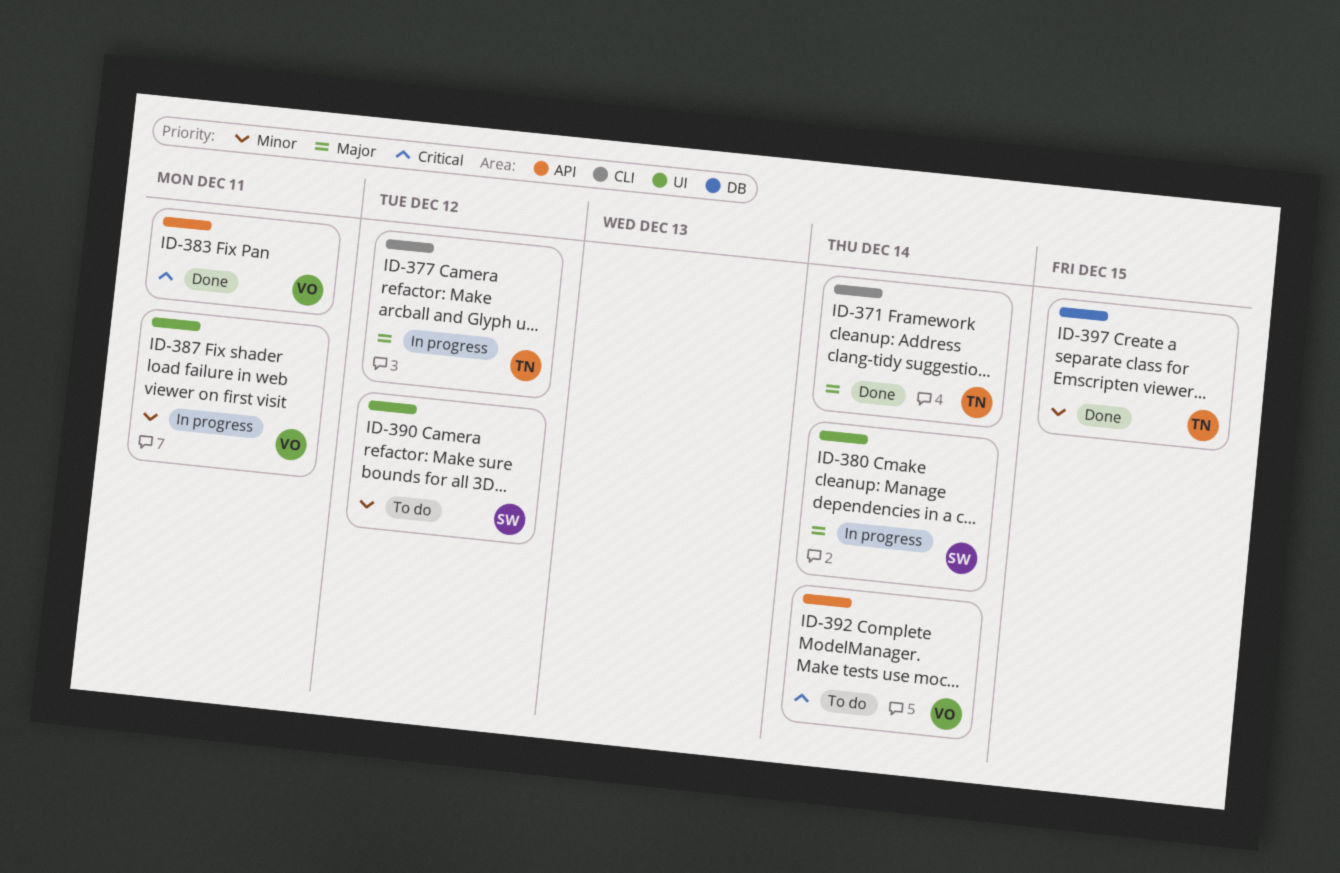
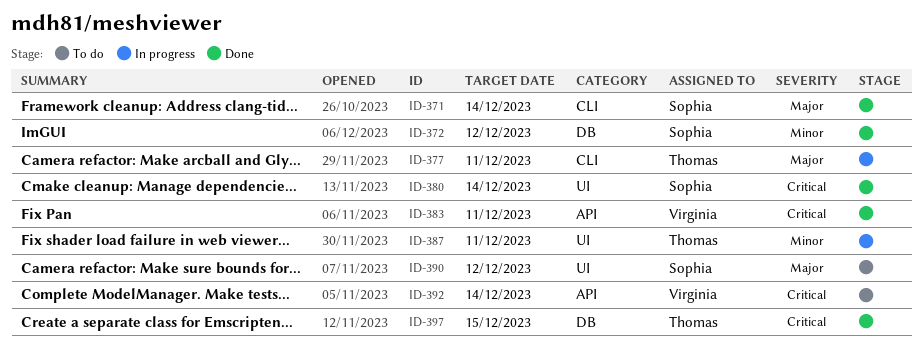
ID-371, owner: Thomas -> Sophia
ID-372: none -> present
ID-377, due: Dec 12 -> Dec 11
ID-380, status: In progress -> Done
ID-380, priority: Major -> Critical
ID-387, owner: Virginia -> Thomas
ID-390, priority: Minor -> Major
ID-397, priority: Minor -> Critical

